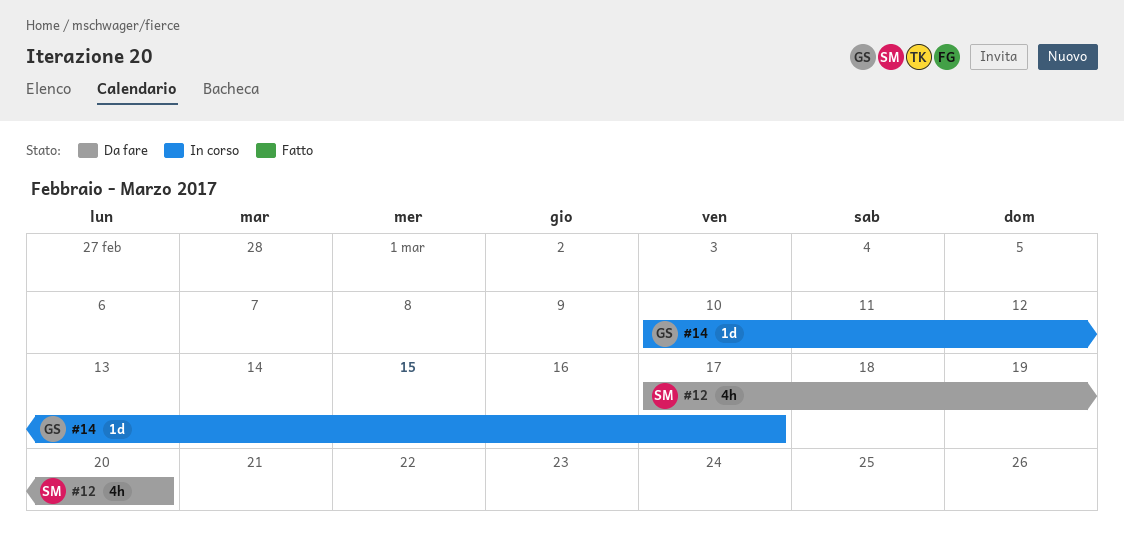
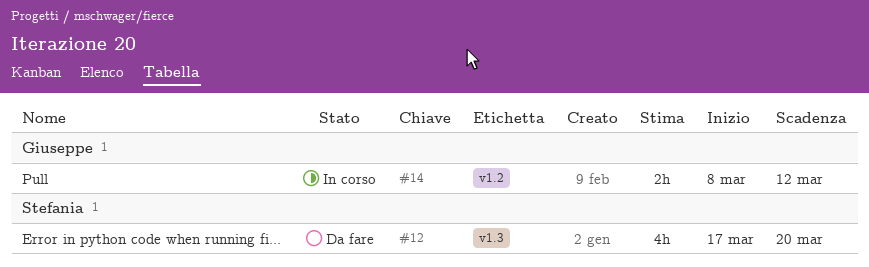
#14, estimate: 1d -> 2h
#14, start: Mar 10 -> Mar 8
#14, due: Mar 17 -> Mar 12

